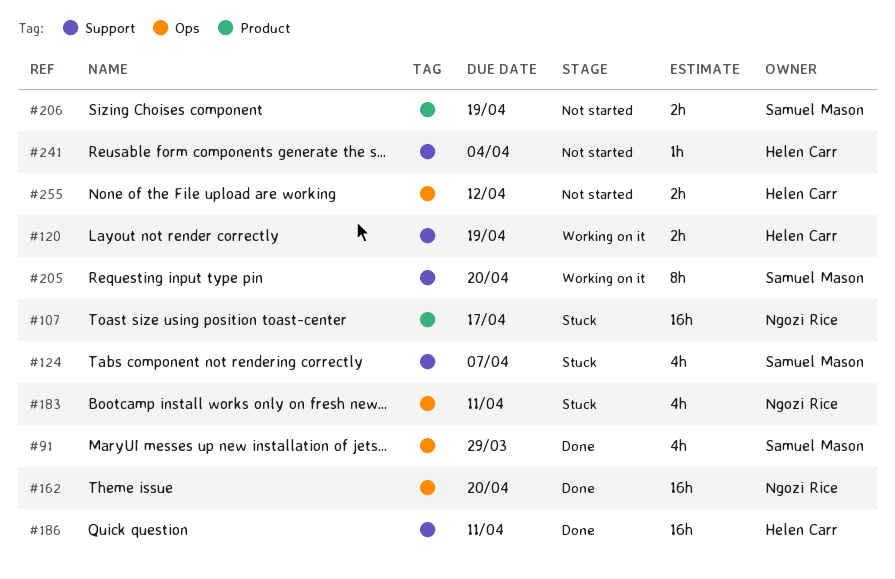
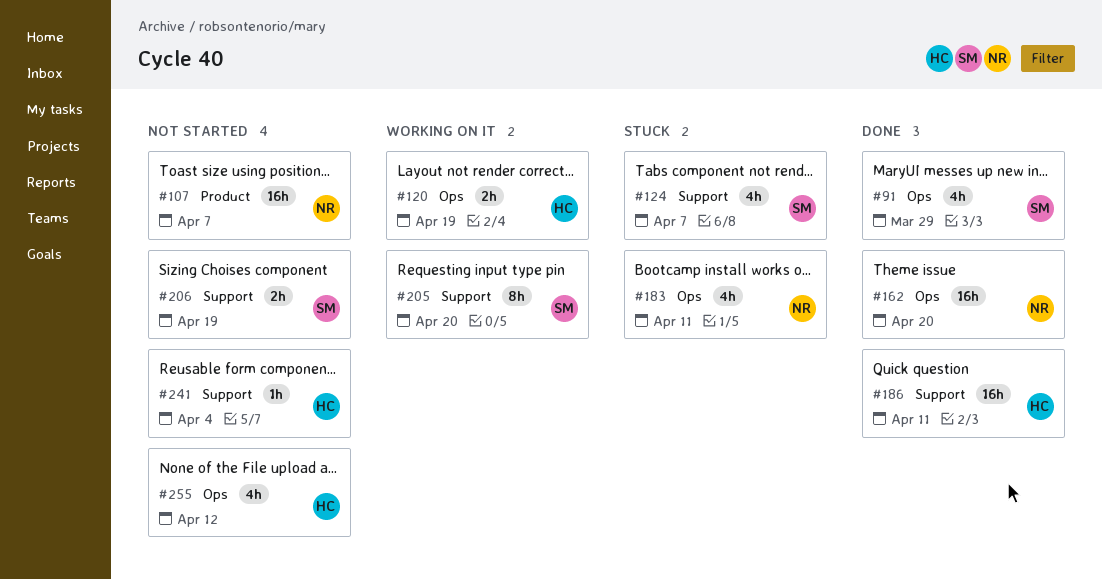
#107, status: Stuck -> Not started
#107, due: Apr 17 -> Apr 7
#120, label: Support -> Ops
#206, label: Product -> Support
#255, estimate: 2h -> 4h

